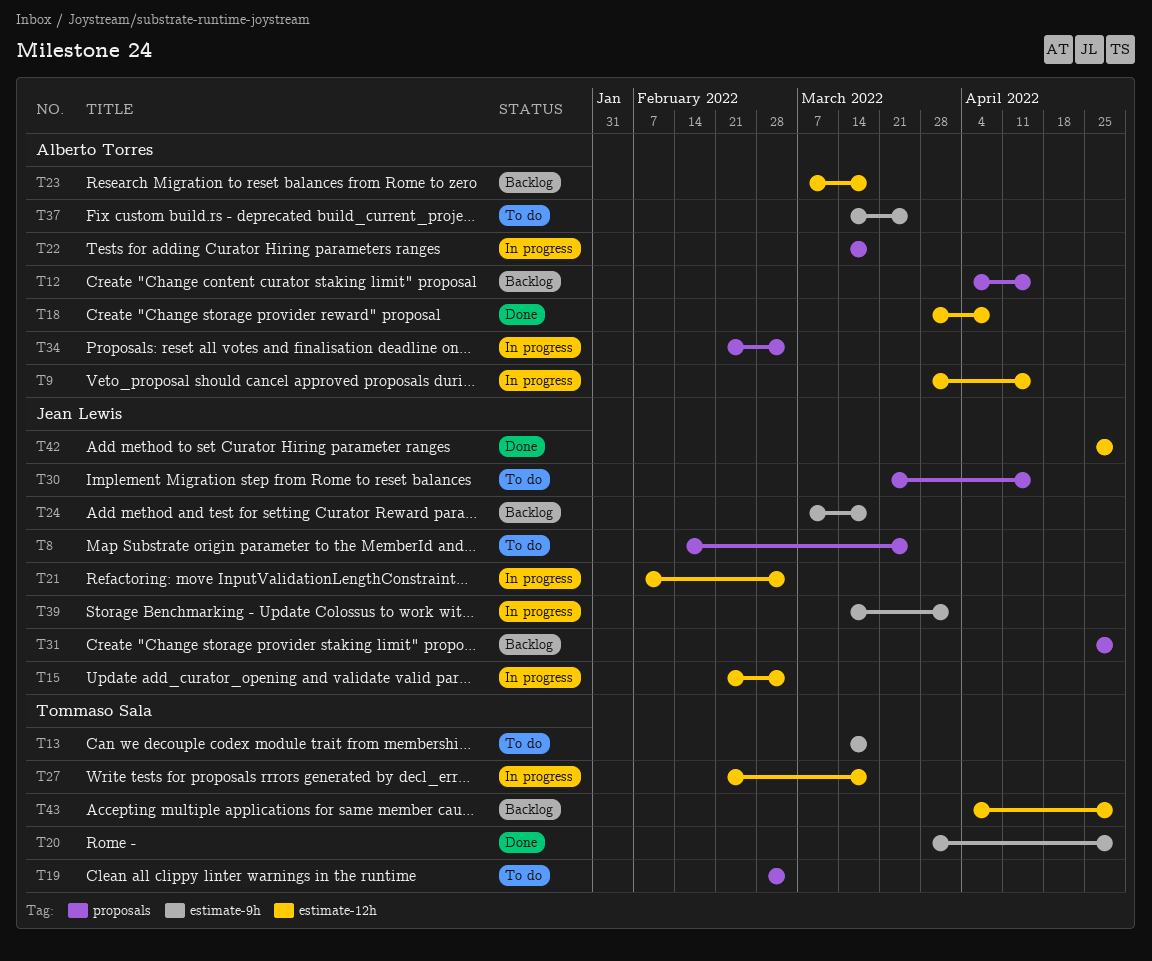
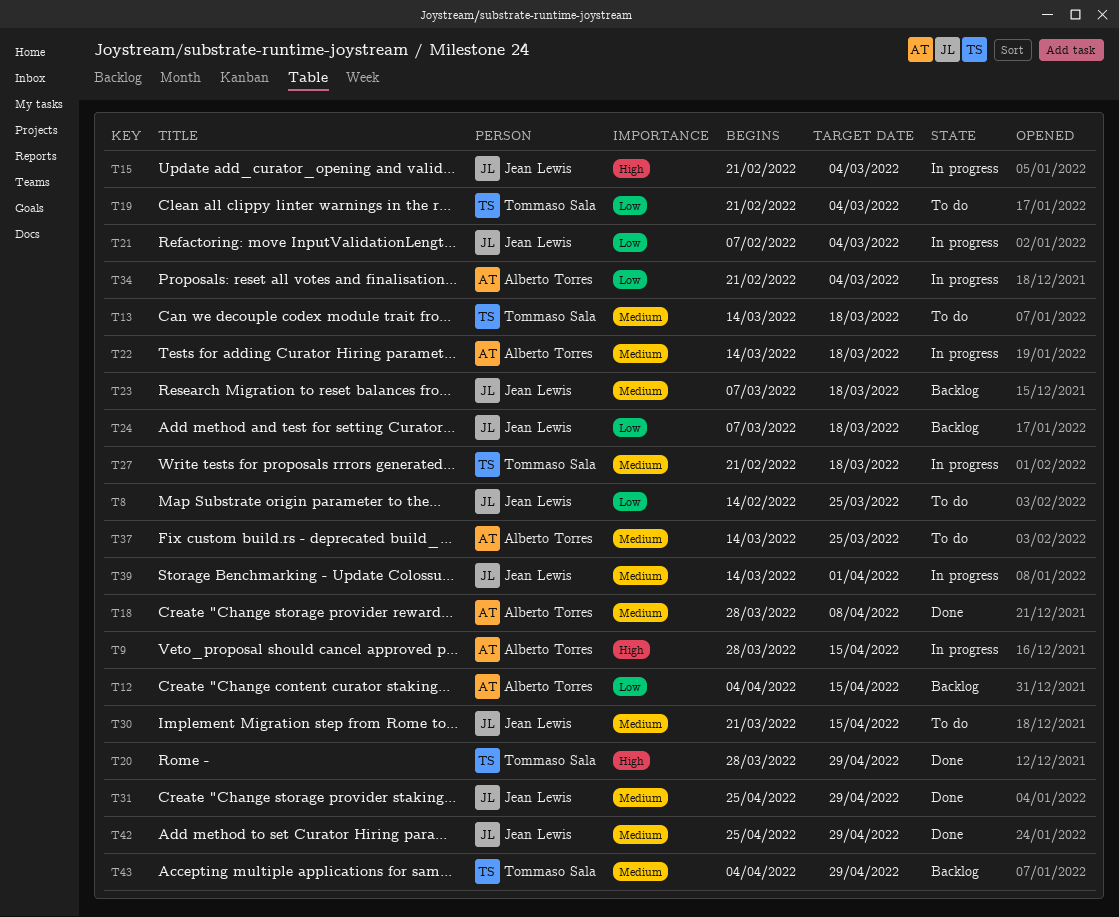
T19, start: Feb 28 -> Feb 21
T23, owner: Alberto Torres -> Jean Lewis
T31, status: Backlog -> Done

